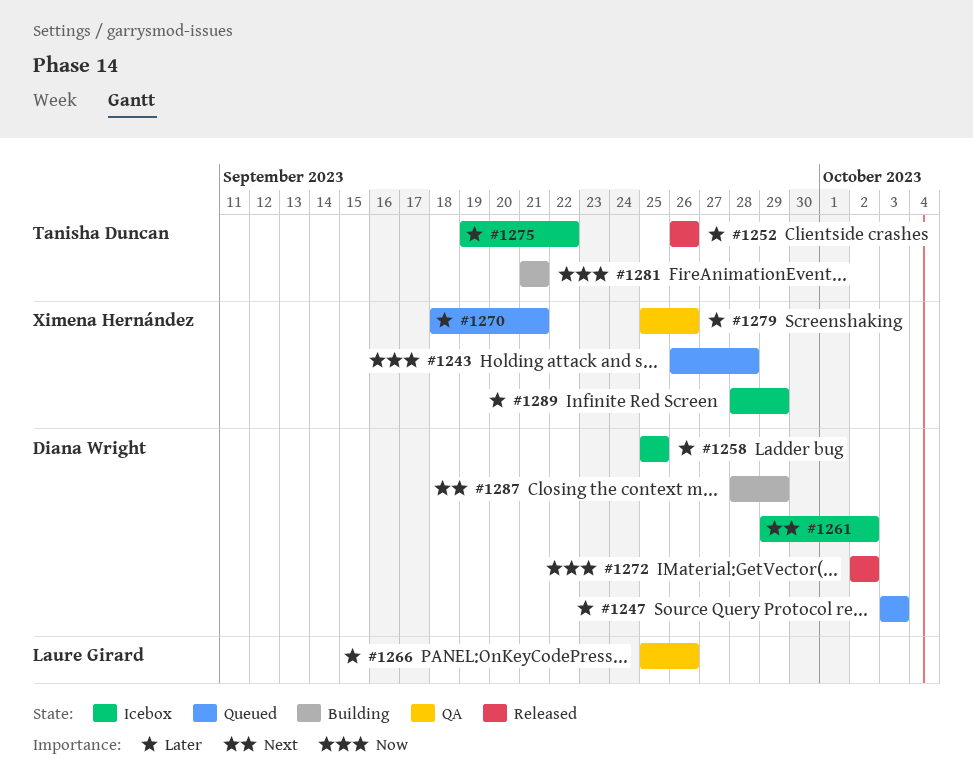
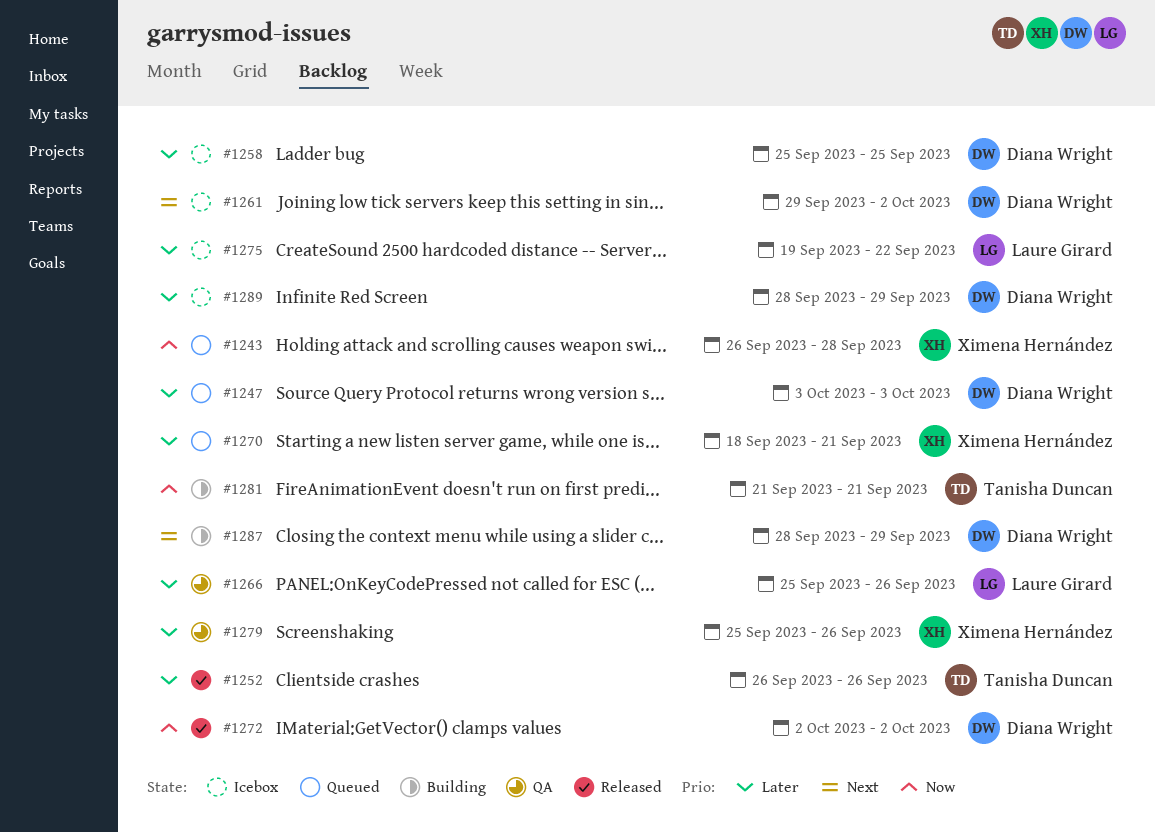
#1275, owner: Tanisha Duncan -> Laure Girard
#1289, owner: Ximena Hernández -> Diana Wright

